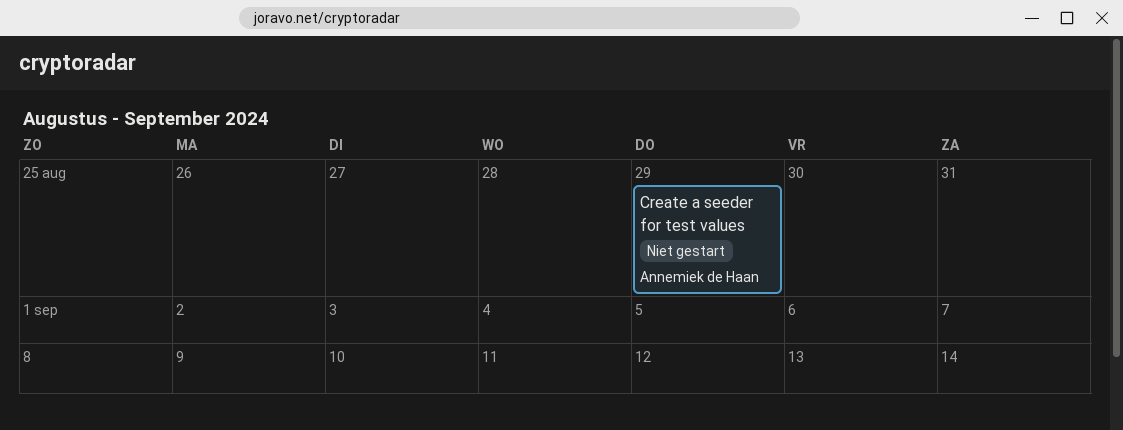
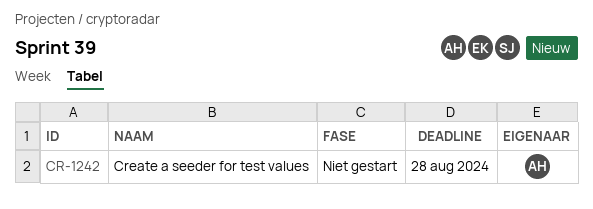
Create a seeder for test values, due: Aug 29 -> Aug 28

